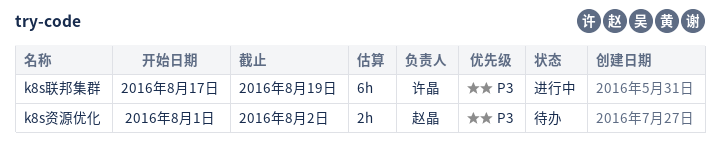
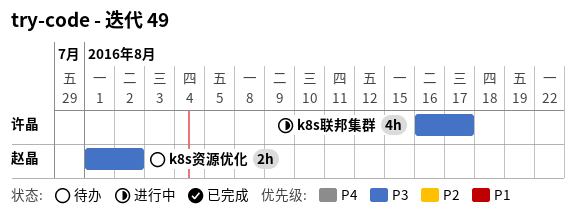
k8s联邦集群, estimate: 6h -> 4h
k8s联邦集群, start: Aug 17 -> Aug 16
k8s联邦集群, due: Aug 19 -> Aug 17

